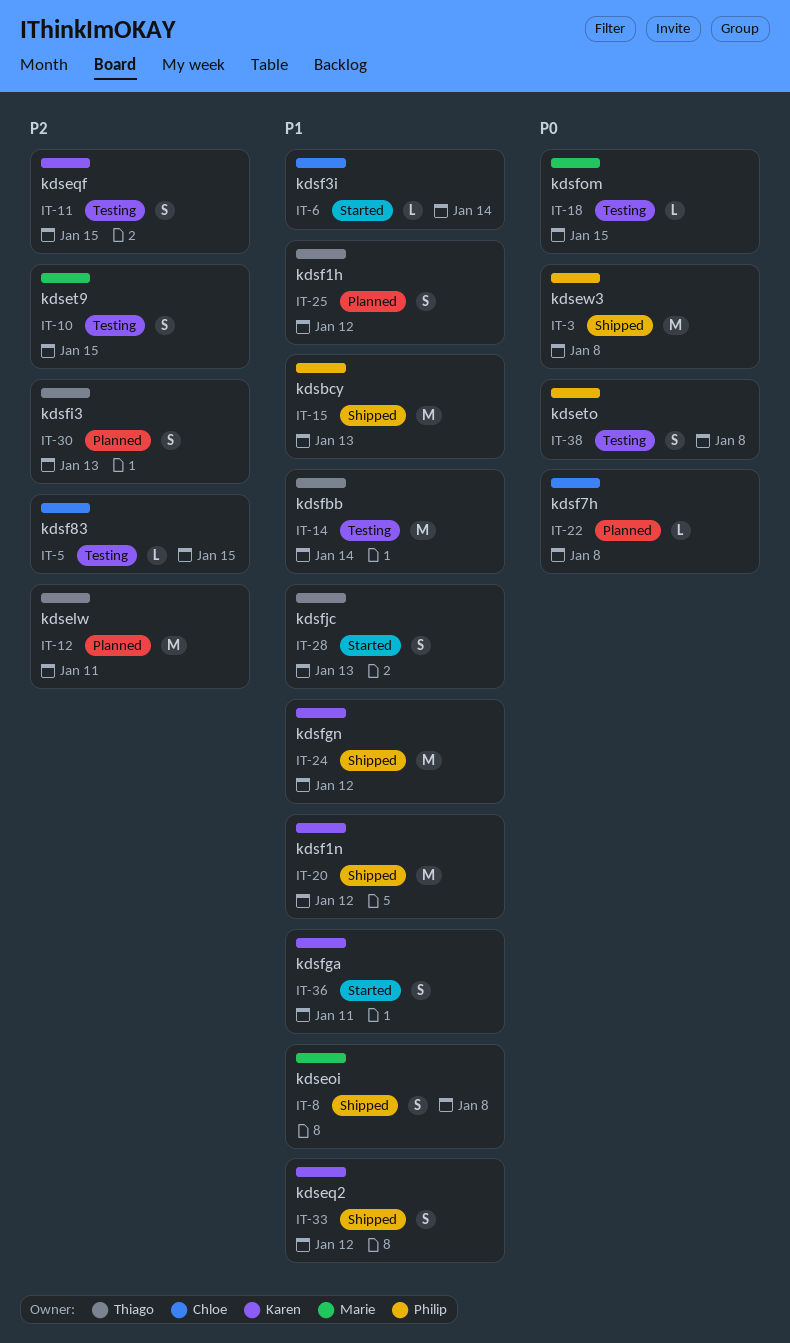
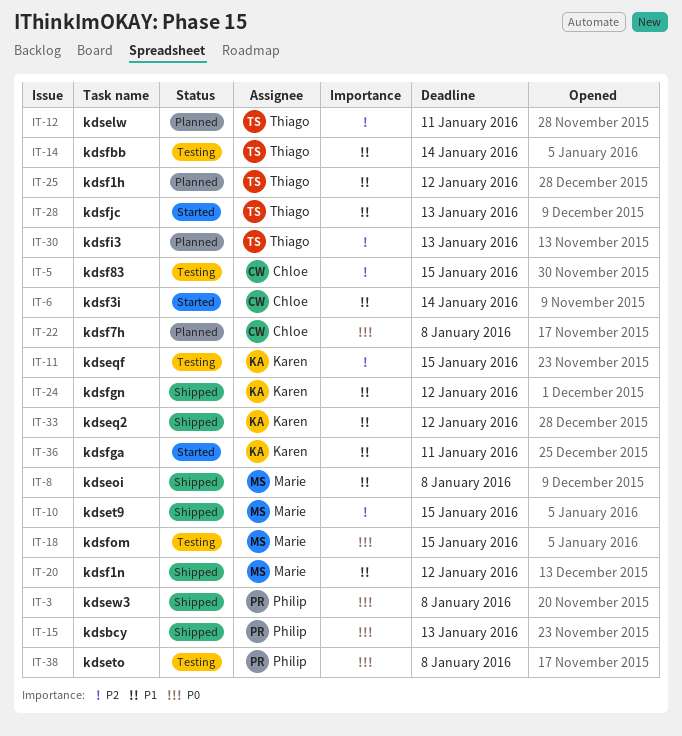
IT-10, status: Testing -> Shipped
IT-15, priority: P1 -> P0
IT-20, owner: Karen -> Marie

